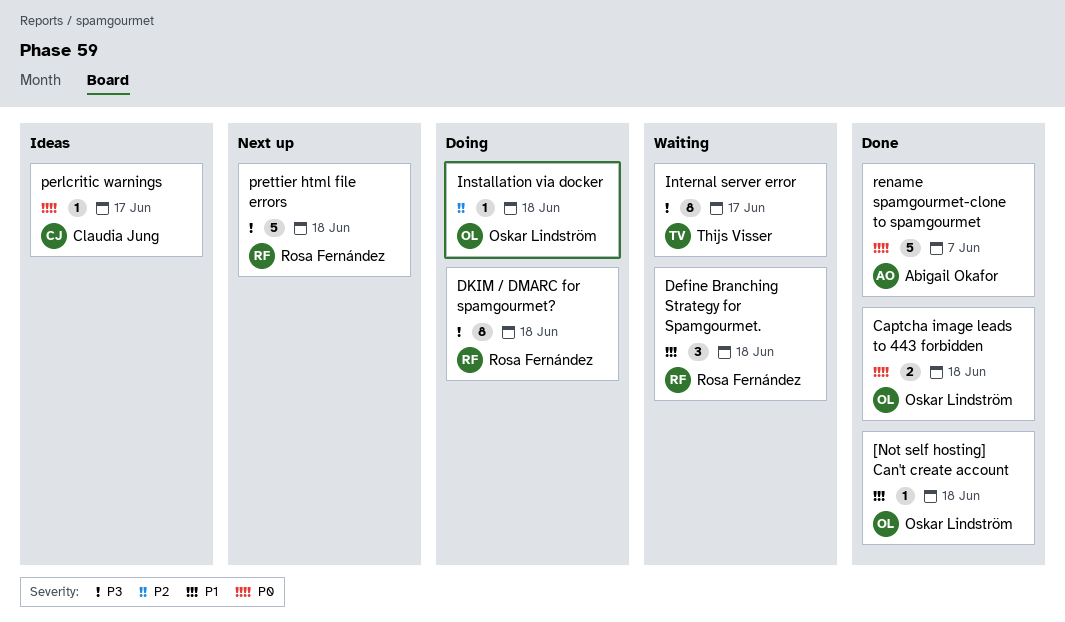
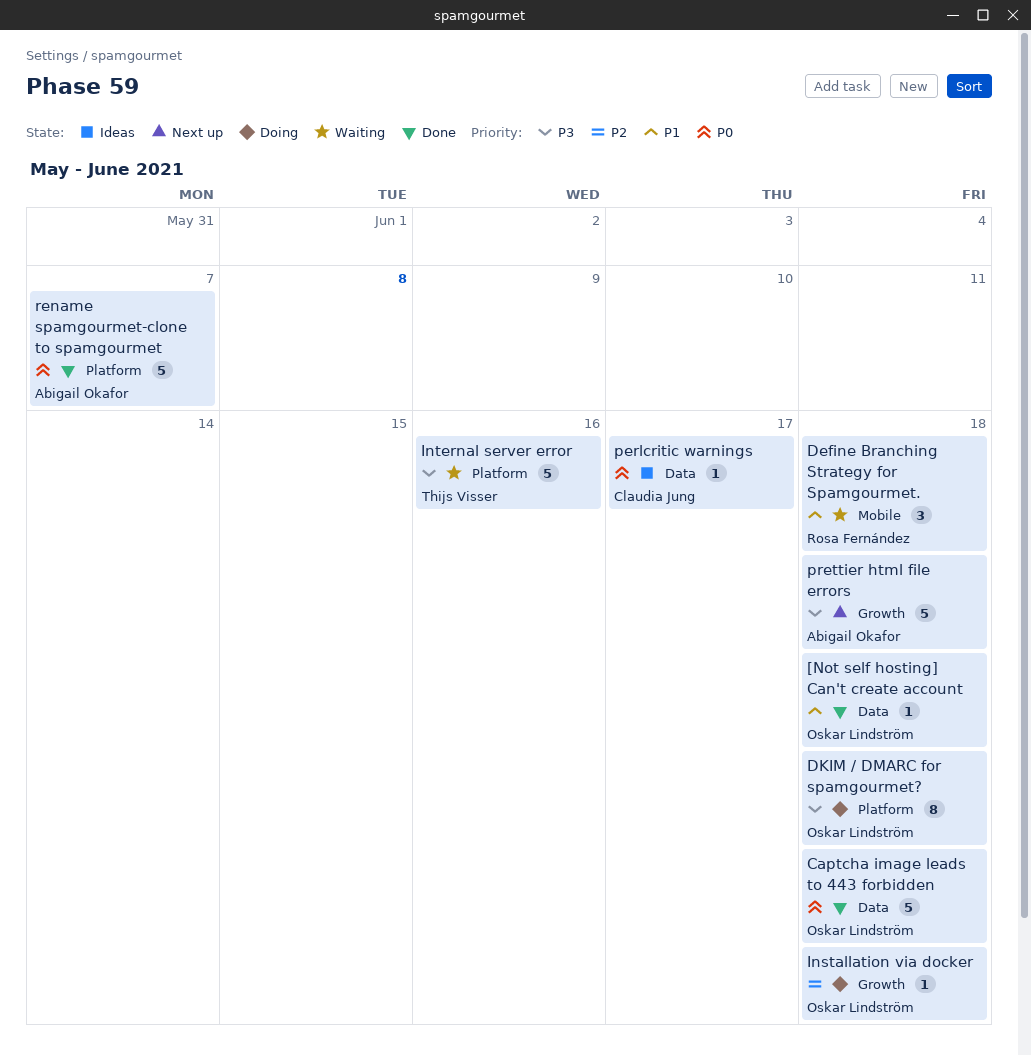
Captcha image leads to 443 forbidden, estimate: 2 -> 5
DKIM / DMARC for spamgourmet?, owner: Rosa Fernández -> Oskar Lindström
Internal server error, estimate: 8 -> 5
Internal server error, due: Jun 17 -> Jun 16
prettier html file errors, owner: Rosa Fernández -> Abigail Okafor

